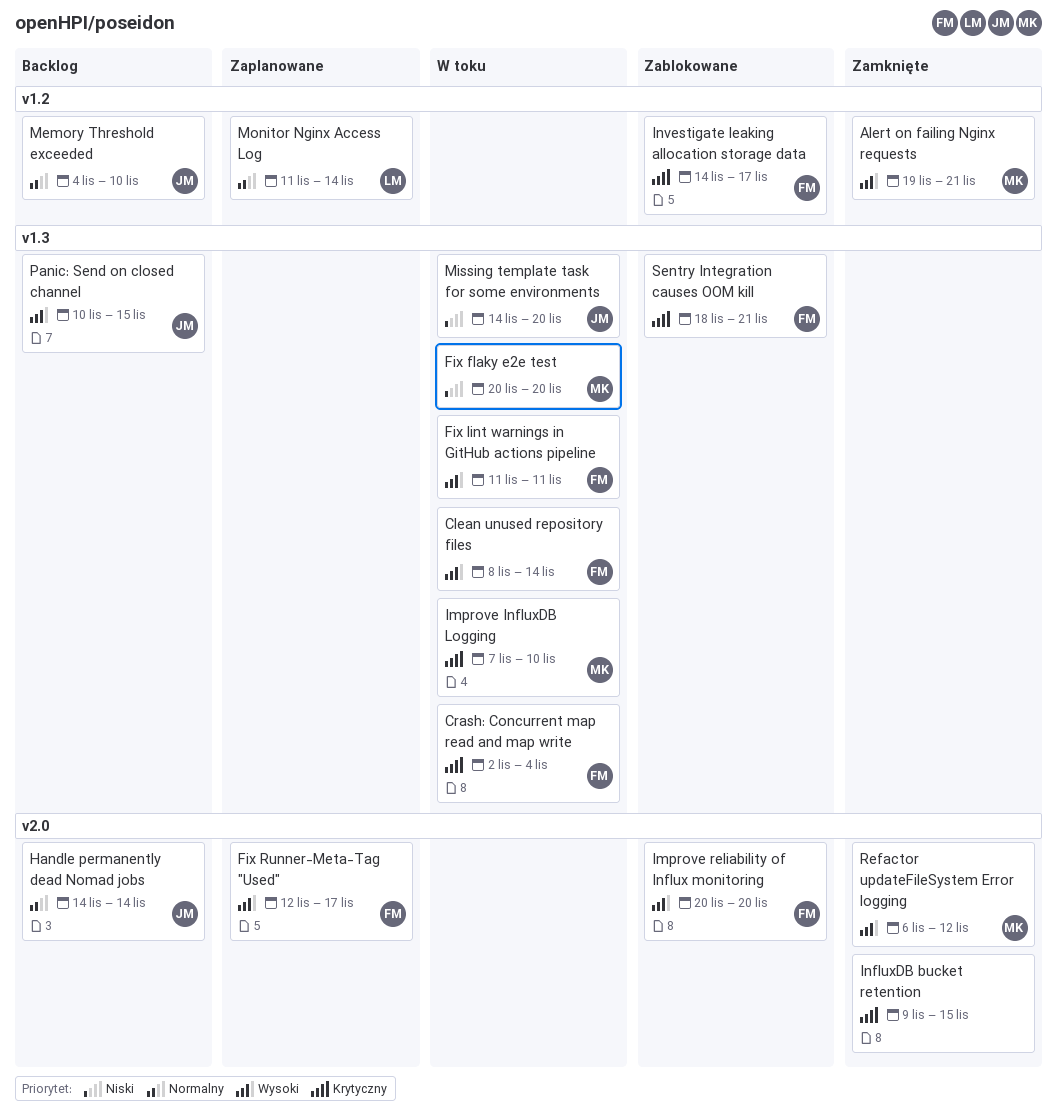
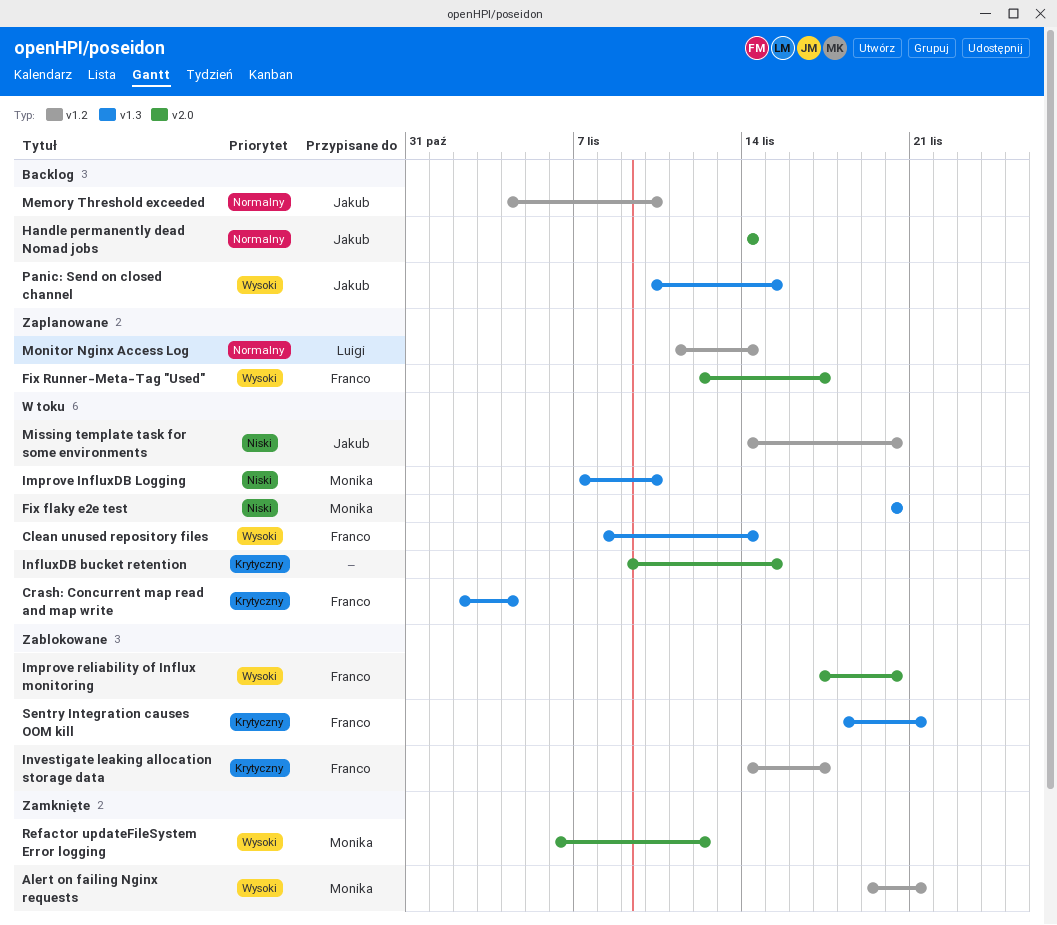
Fix lint warnings in GitHub actions pipeline: present -> none
Improve InfluxDB Logging, priority: Krytyczny -> Niski
Improve reliability of Influx monitoring, start: Nov 20 -> Nov 17
InfluxDB bucket retention, status: Zamknięte -> W toku
Missing template task for some environments, label: v1.3 -> v1.2

